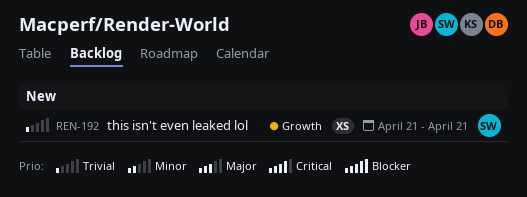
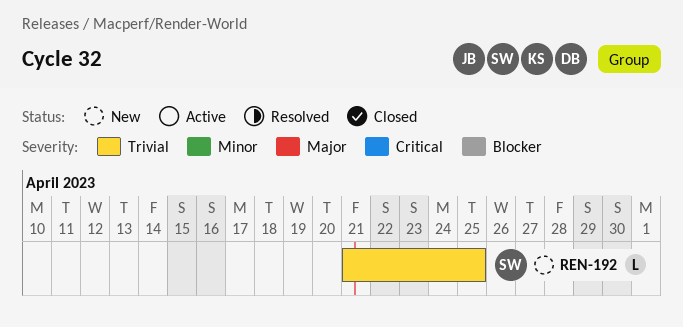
REN-192, estimate: XS -> L
REN-192, due: Apr 21 -> Apr 25

